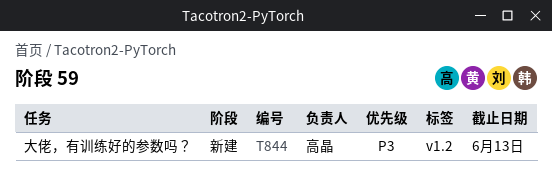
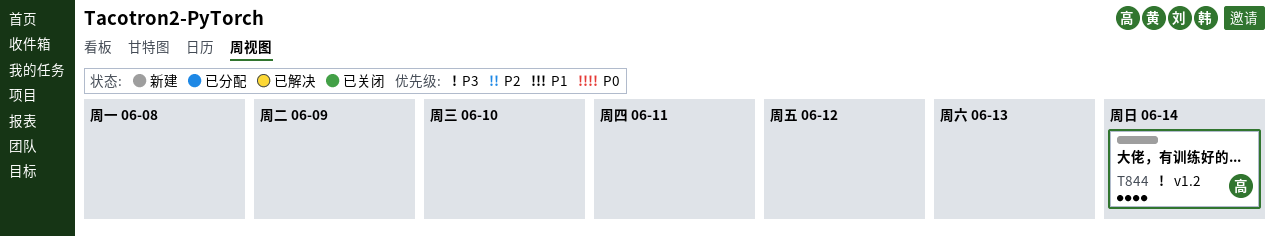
T844, due: Jun 13 -> Jun 14

